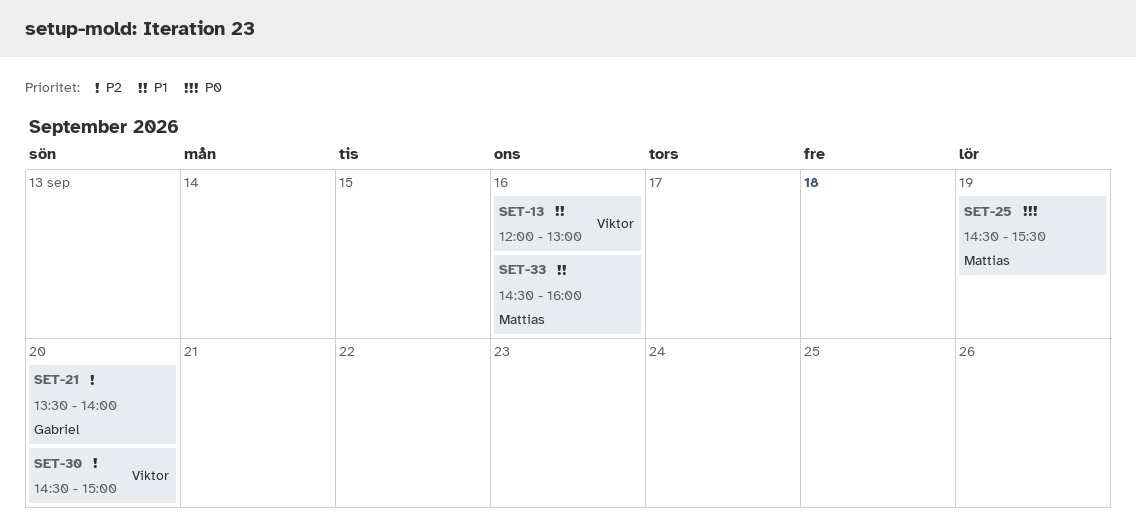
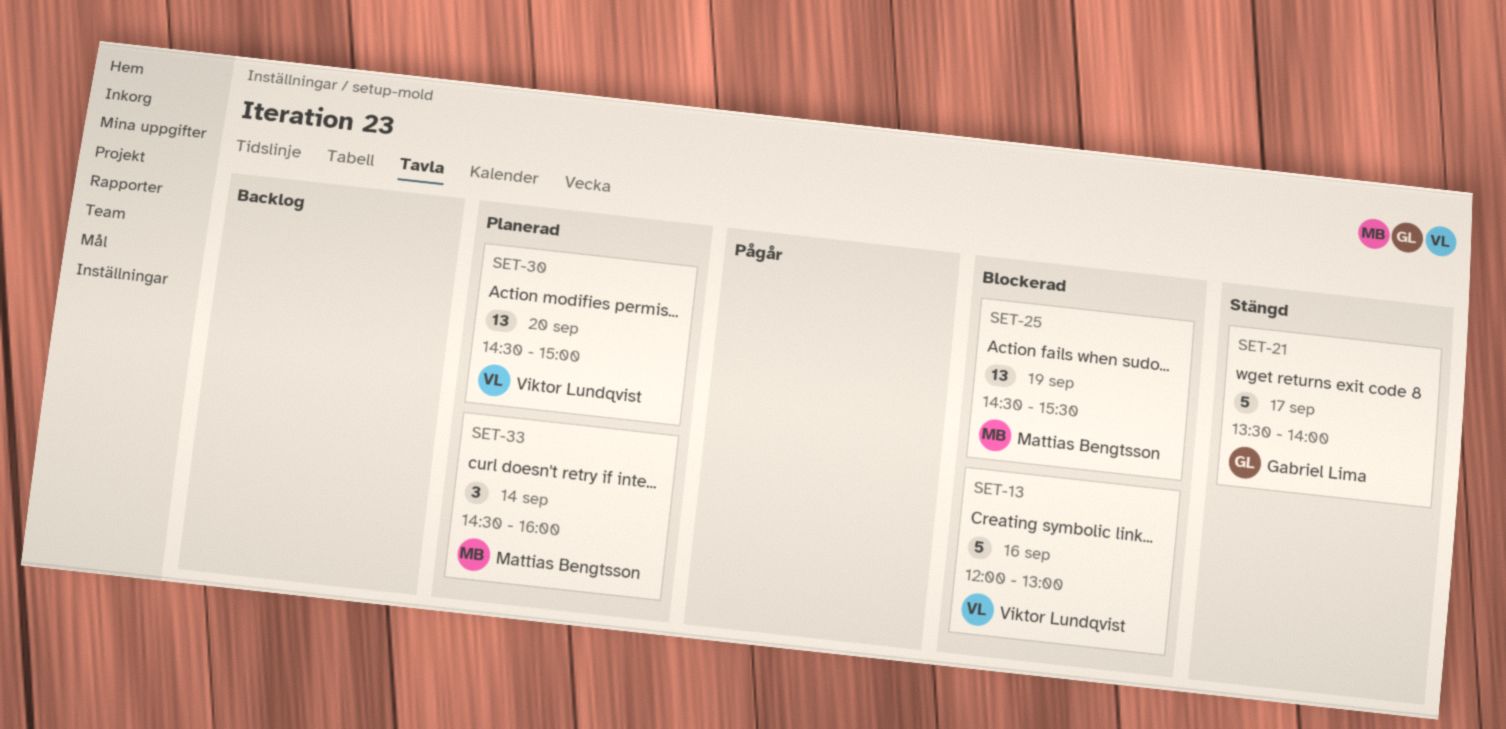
SET-21, day: Sep 20 -> Sep 17
SET-33, day: Sep 16 -> Sep 14

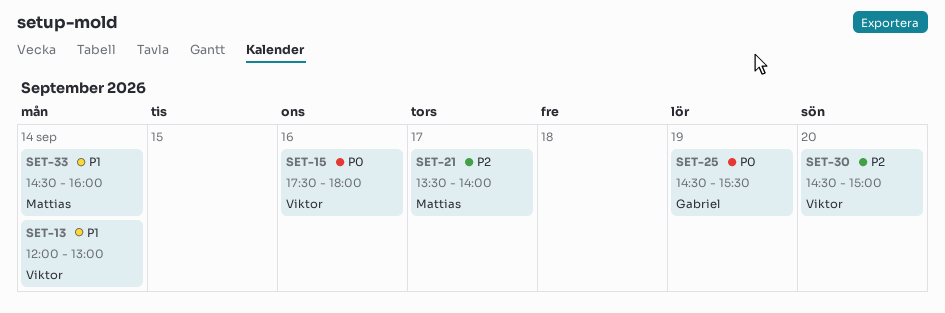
SET-13, day: Sep 16 -> Sep 14
SET-15: none -> present
SET-21, owner: Gabriel Lima -> Mattias Bengtsson
SET-25, owner: Mattias Bengtsson -> Gabriel Lima

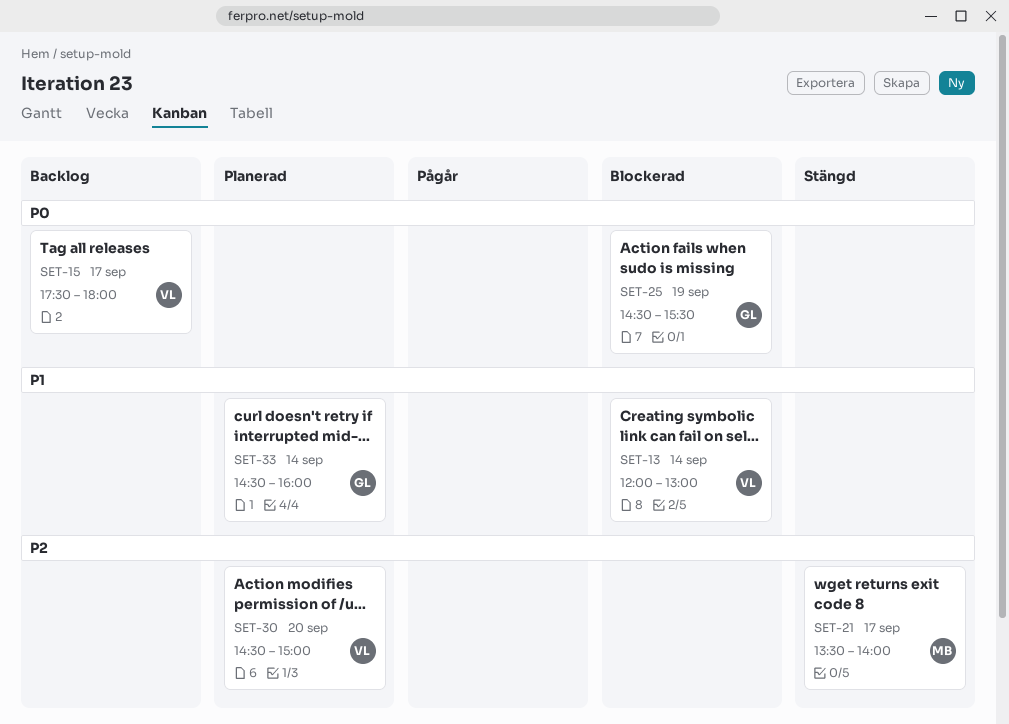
SET-15, day: Sep 16 -> Sep 17
SET-33, owner: Mattias -> Gabriel

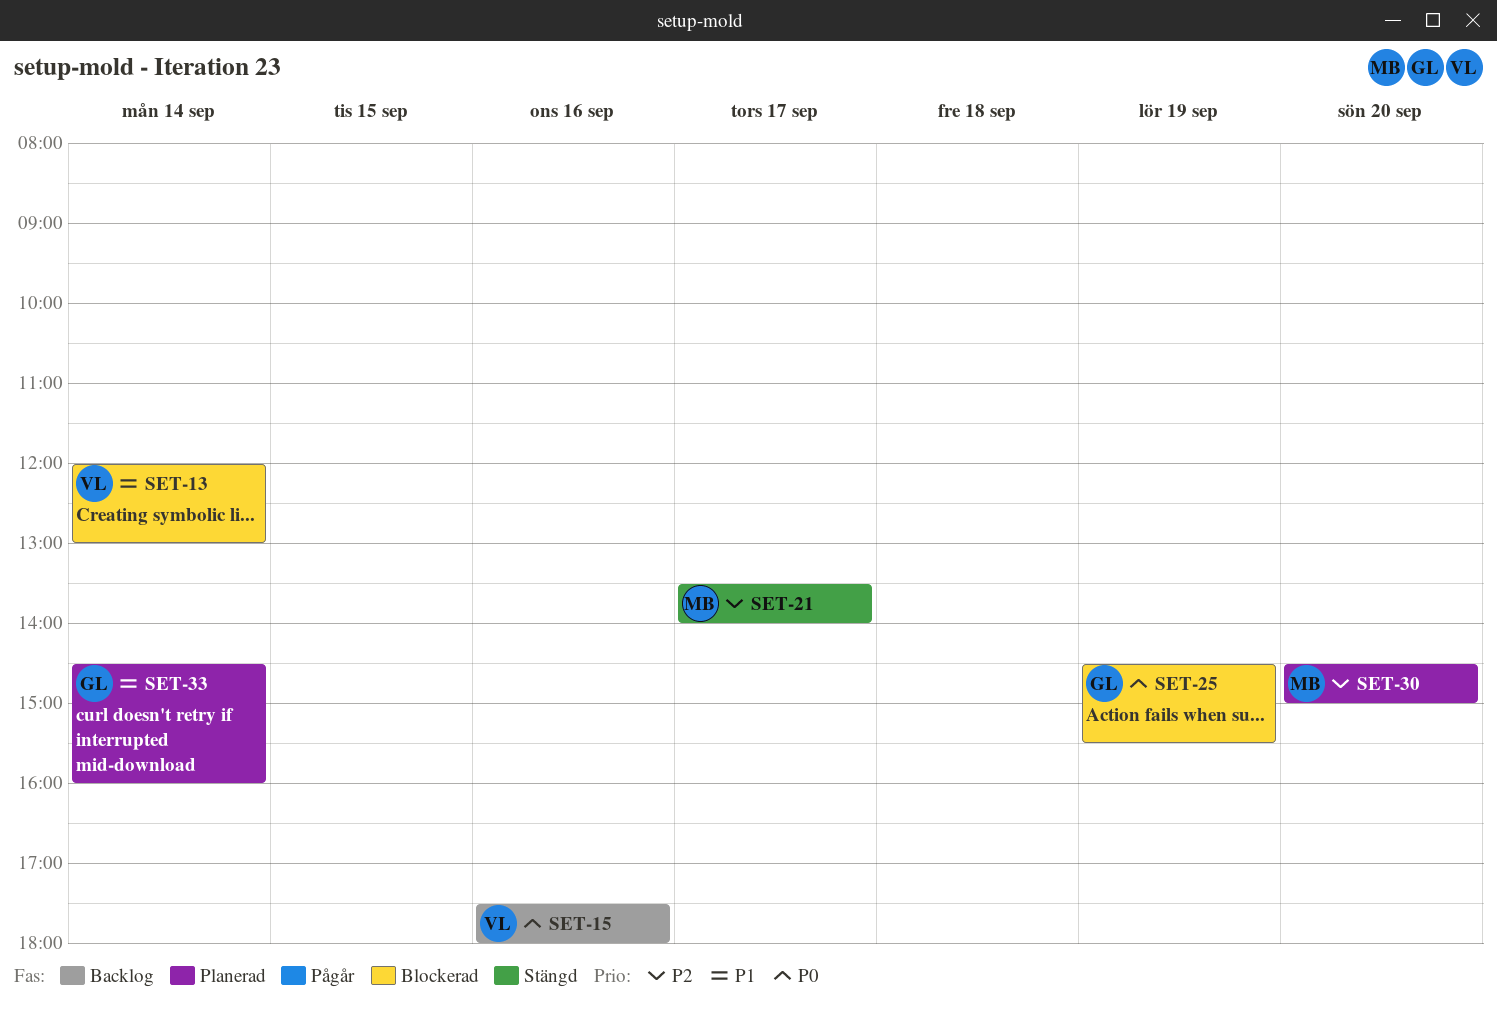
SET-15, day: Sep 17 -> Sep 16
SET-30, owner: VL -> MB

